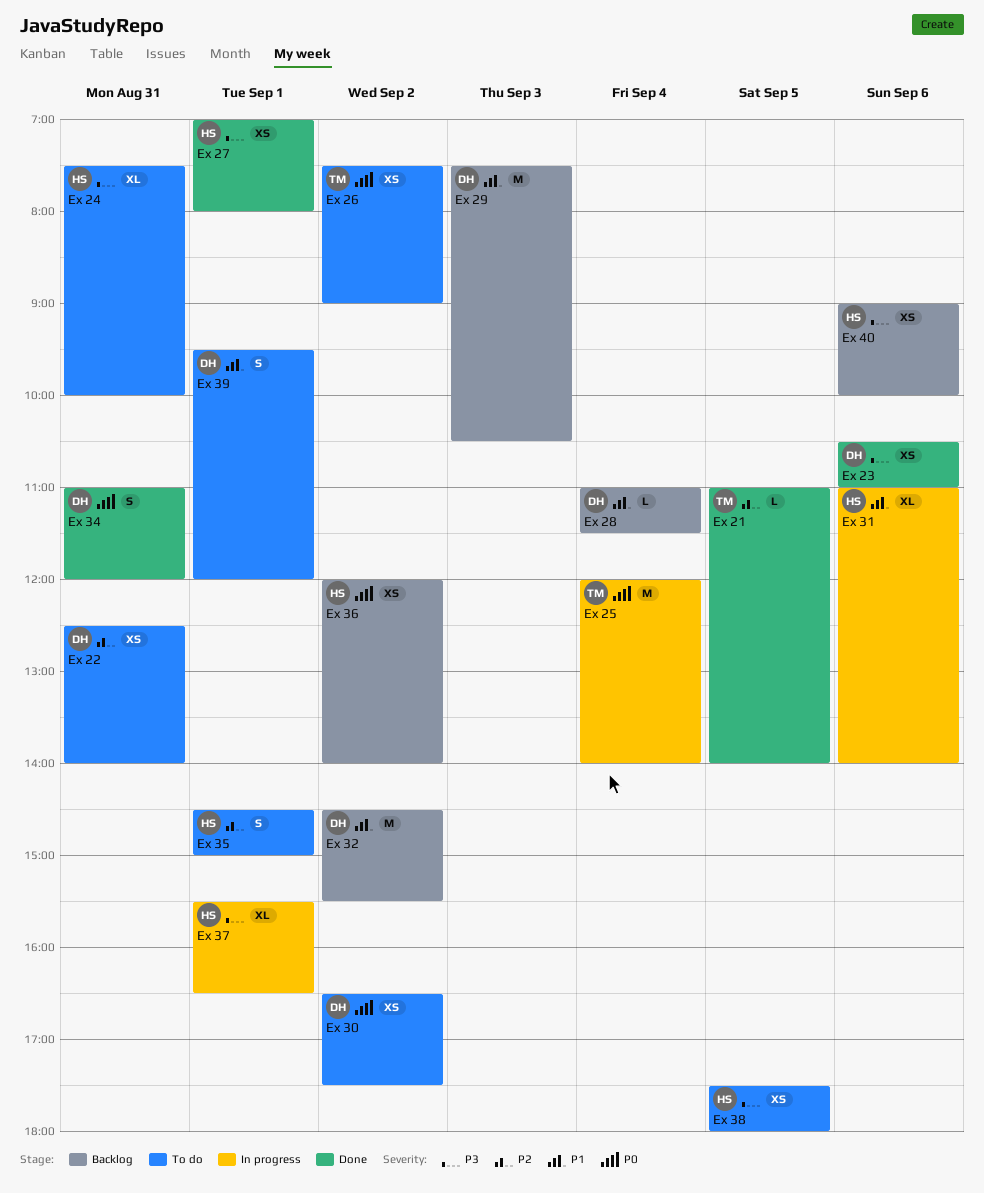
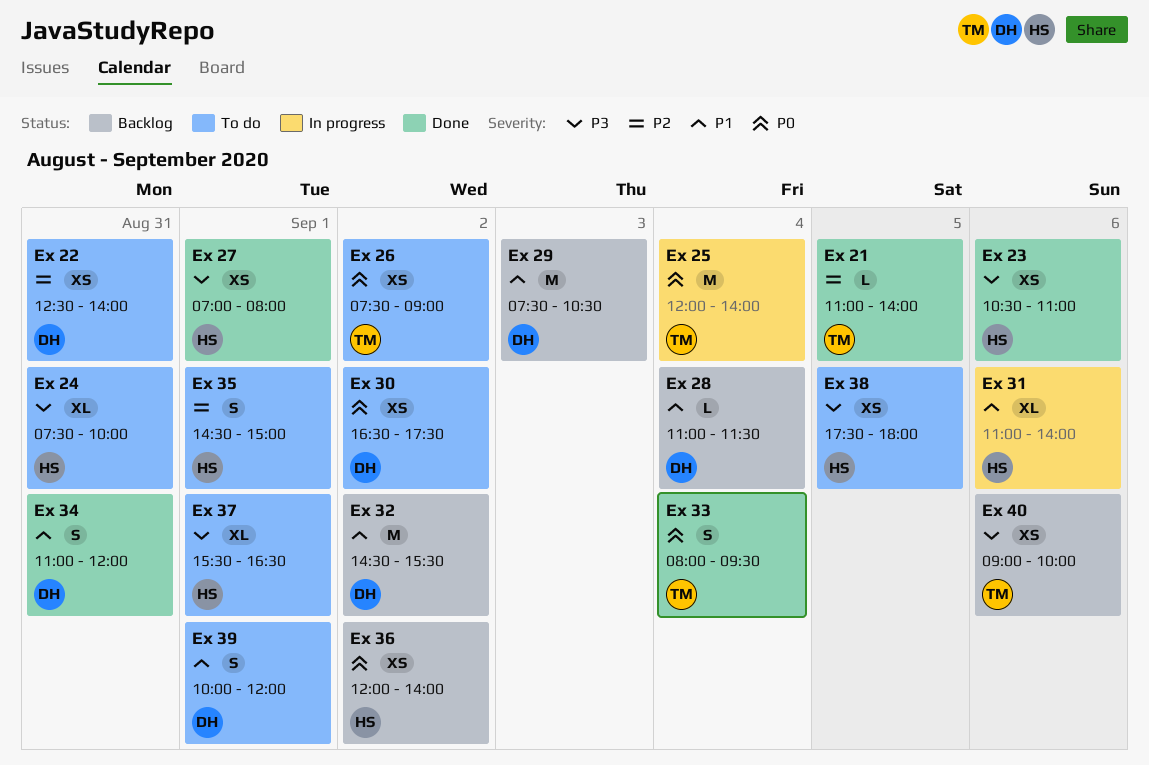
Ex 23, owner: DH -> HS
Ex 33: none -> present
Ex 34, priority: P0 -> P1
Ex 37, status: In progress -> To do
Ex 39, begins: 09:30 -> 10:00
Ex 40, owner: HS -> TM

